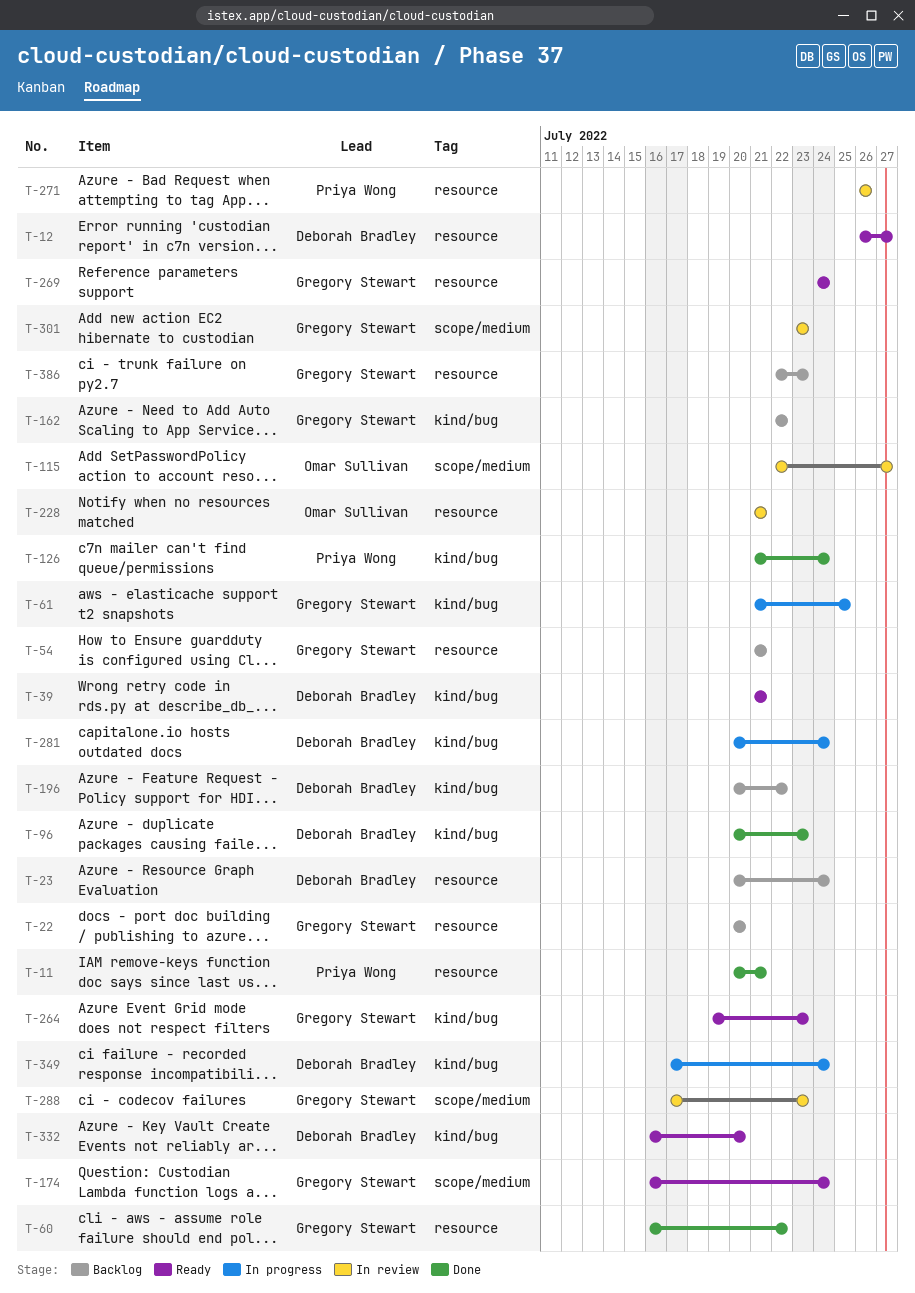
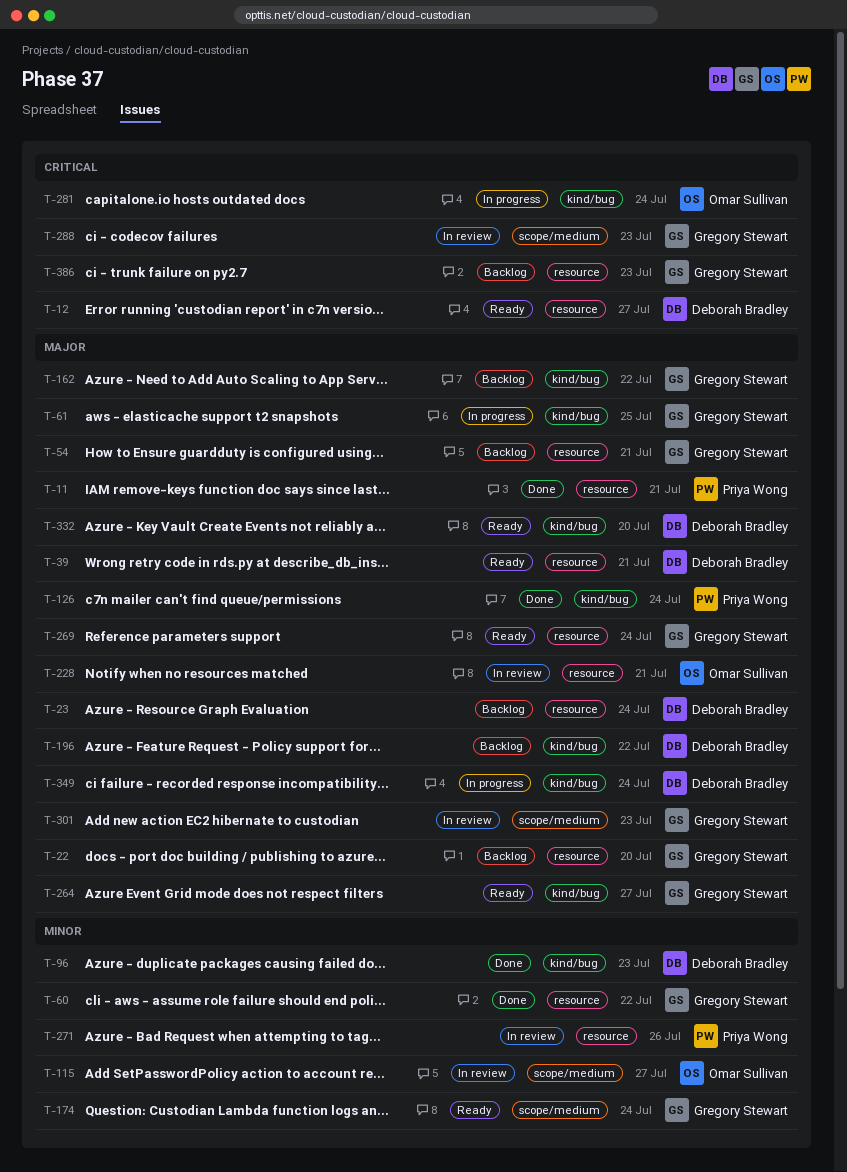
T-39, label: kind/bug -> resource
T-264, due: Jul 23 -> Jul 27
T-281, owner: Deborah Bradley -> Omar Sullivan

